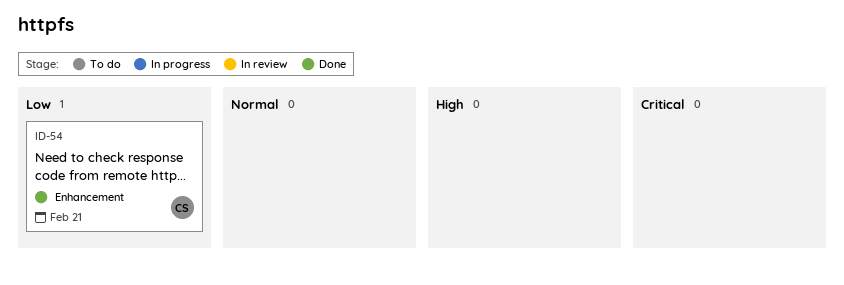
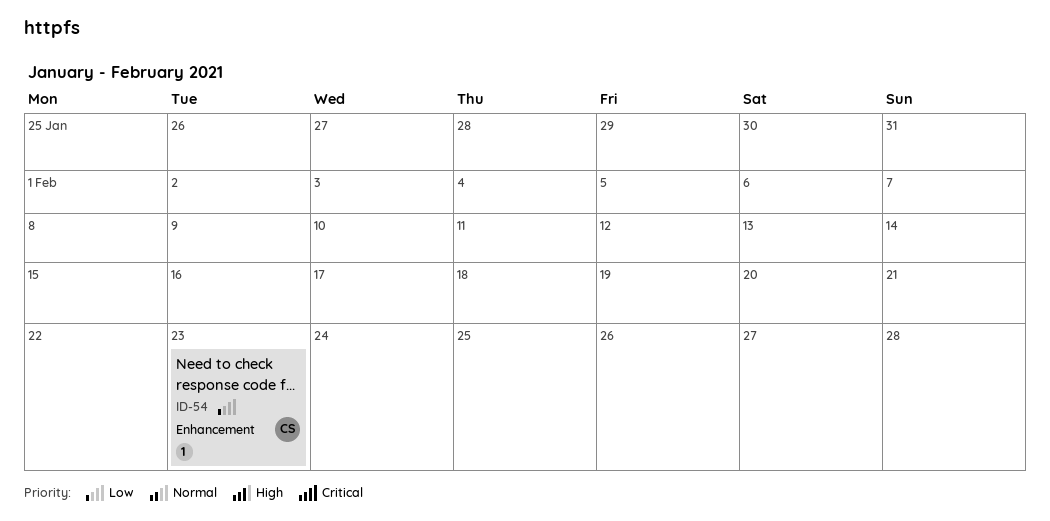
ID-54, due: Feb 21 -> Feb 23

